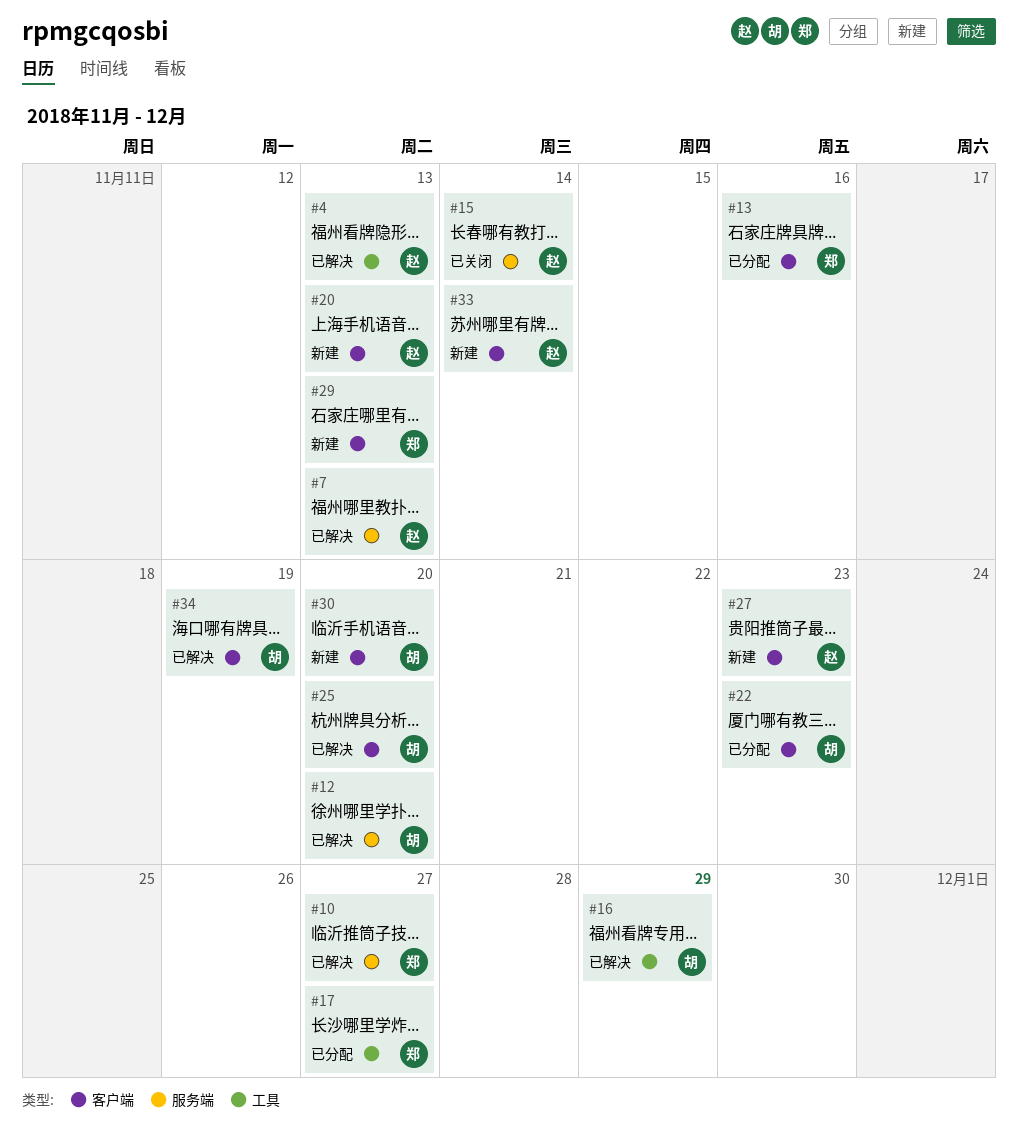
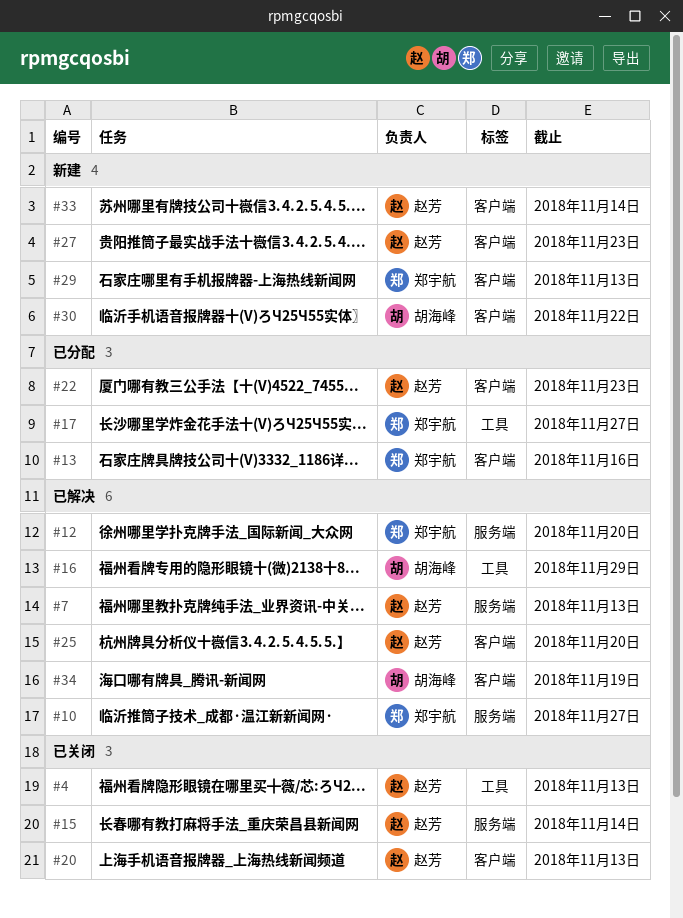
#4, status: 已解决 -> 已关闭
#12, owner: 胡海峰 -> 郑宇航
#20, status: 新建 -> 已关闭
#22, owner: 胡海峰 -> 赵芳
#25, owner: 胡海峰 -> 赵芳
#30, due: Nov 20 -> Nov 22

